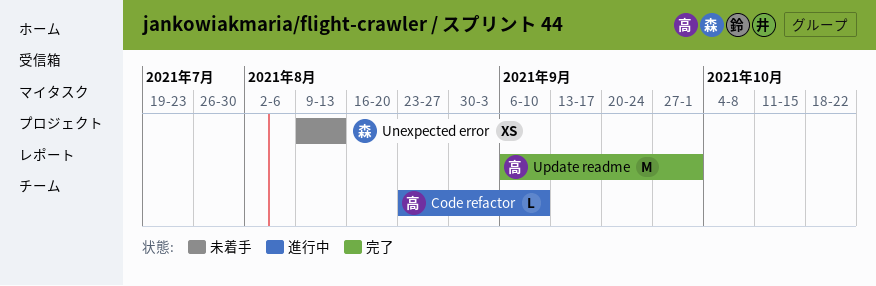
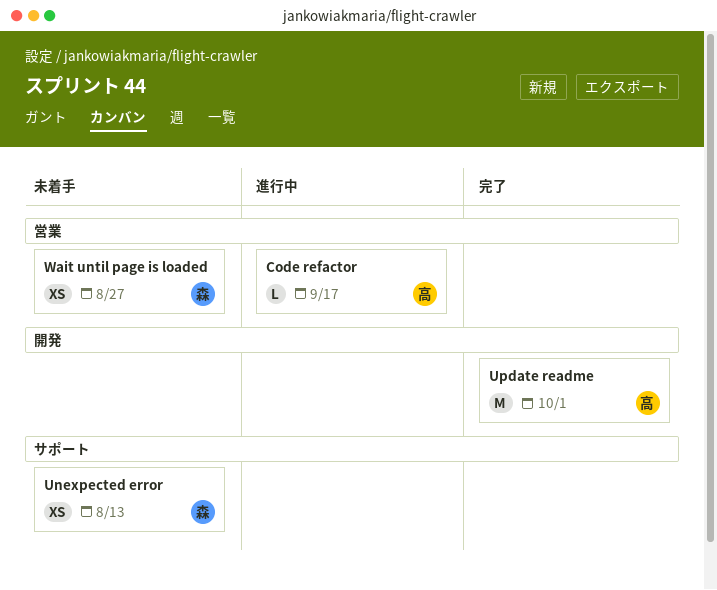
Code refactor, due: Sep 10 -> Sep 17
Wait until page is loaded: none -> present

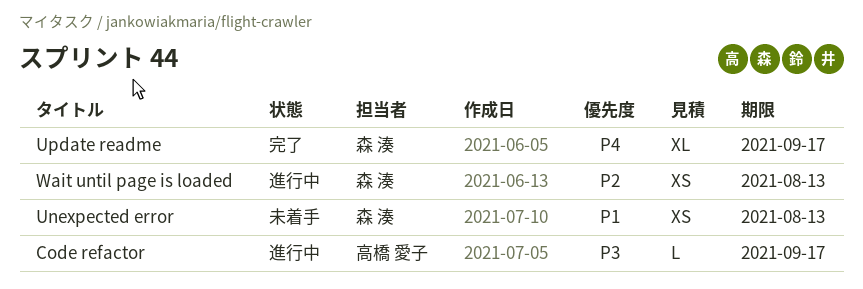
Update readme, owner: 高橋 愛子 -> 森 湊
Update readme, estimate: M -> XL
Update readme, due: Oct 1 -> Sep 17
Wait until page is loaded, status: 未着手 -> 進行中
Wait until page is loaded, due: Aug 27 -> Aug 13

